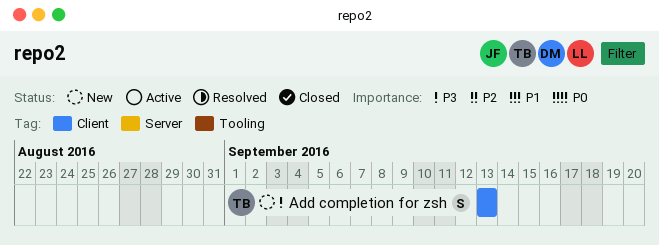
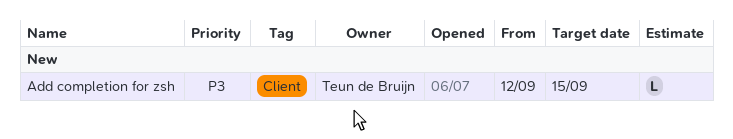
Add completion for zsh, estimate: S -> L
Add completion for zsh, start: Sep 13 -> Sep 12
Add completion for zsh, due: Sep 13 -> Sep 15

